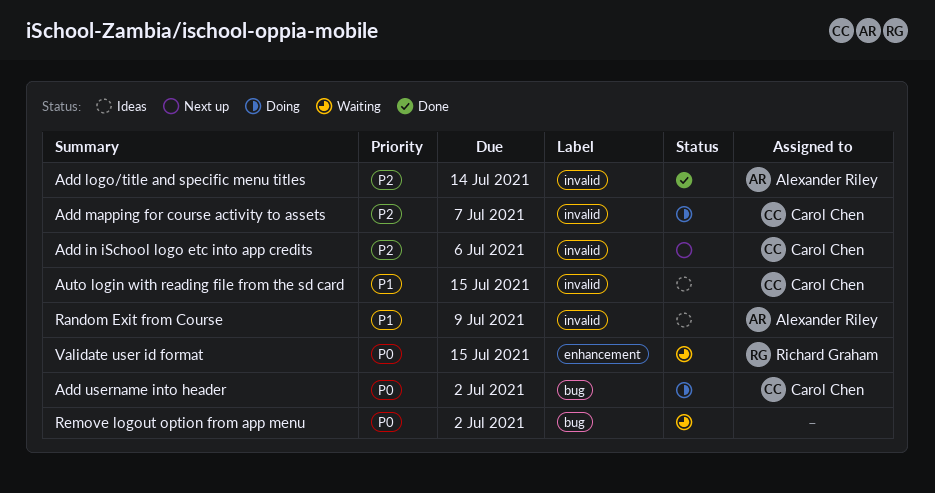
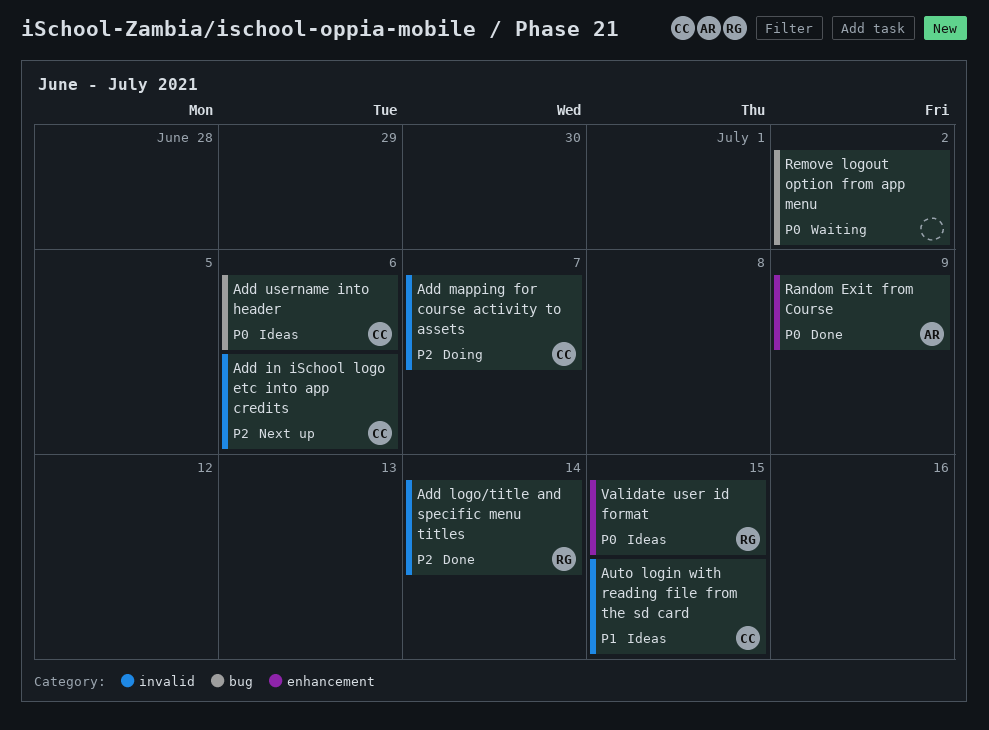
Add logo/title and specific menu titles, owner: Alexander Riley -> Richard Graham
Add username into header, status: Doing -> Ideas
Add username into header, due: Jul 2 -> Jul 6
Random Exit from Course, status: Ideas -> Done
Random Exit from Course, priority: P1 -> P0
Random Exit from Course, label: invalid -> enhancement
Validate user id format, status: Waiting -> Ideas

